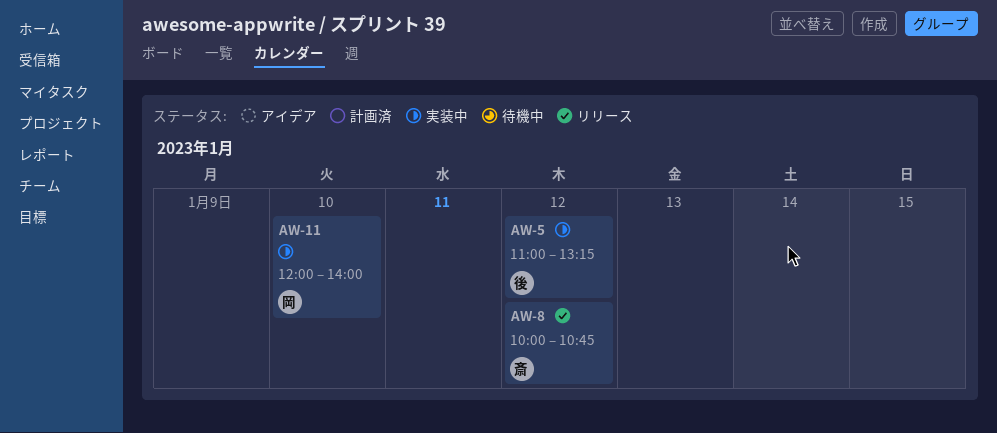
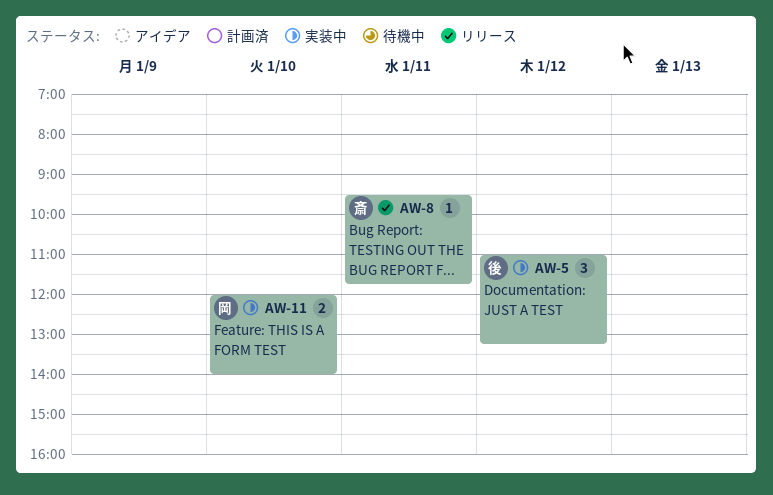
AW-8, day: Jan 12 -> Jan 11
AW-8, begins: 10:00 -> 09:30
AW-8, ends: 10:45 -> 11:45

